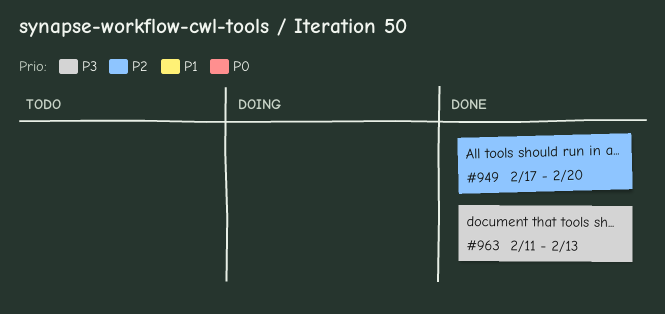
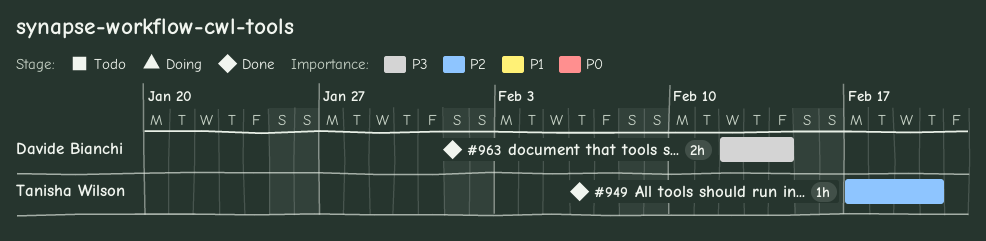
#963, start: Feb 11 -> Feb 12
#963, due: Feb 13 -> Feb 14

